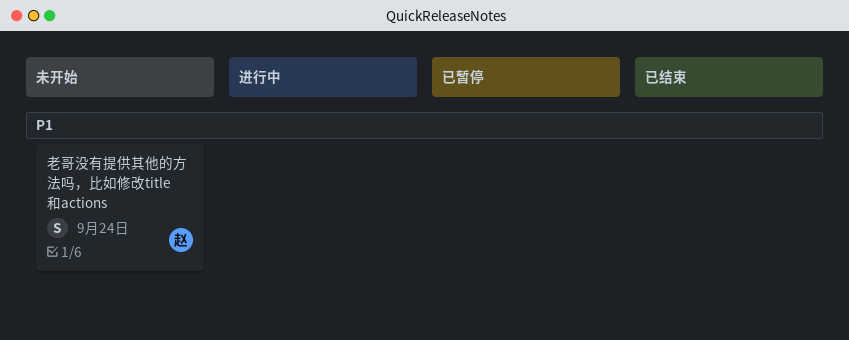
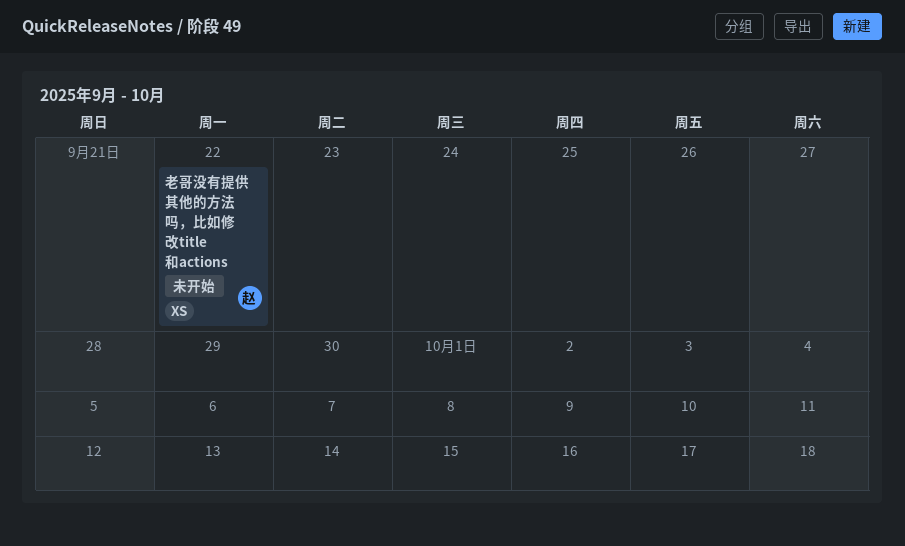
老哥没有提供其他的方法吗，比如修改title和actions, estimate: S -> XS
老哥没有提供其他的方法吗，比如修改title和actions, due: Sep 24 -> Sep 22

